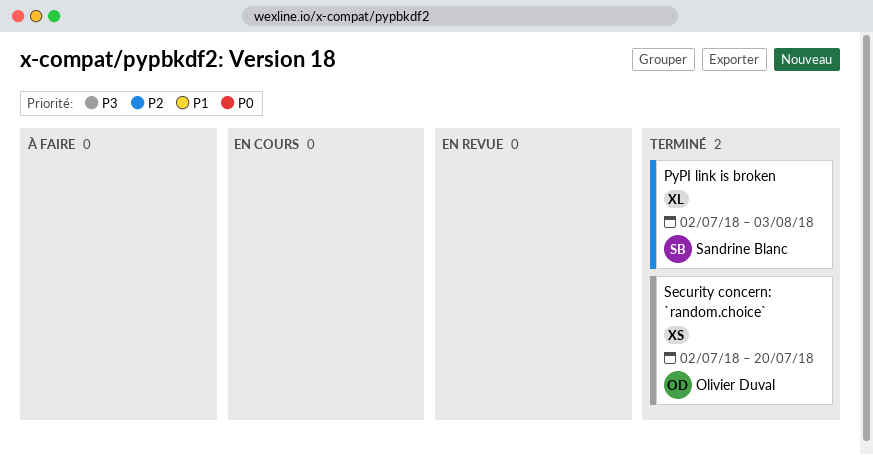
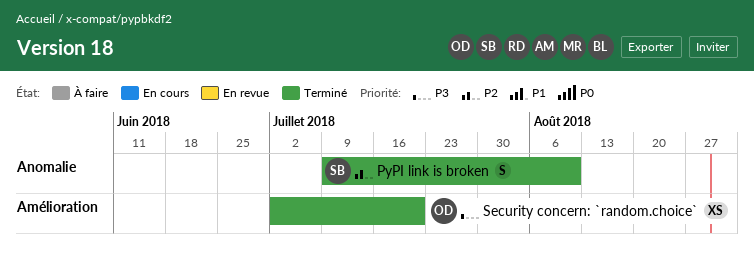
PyPI link is broken, estimate: XL -> S
PyPI link is broken, start: Jul 2 -> Jul 9
PyPI link is broken, due: Aug 3 -> Aug 10

